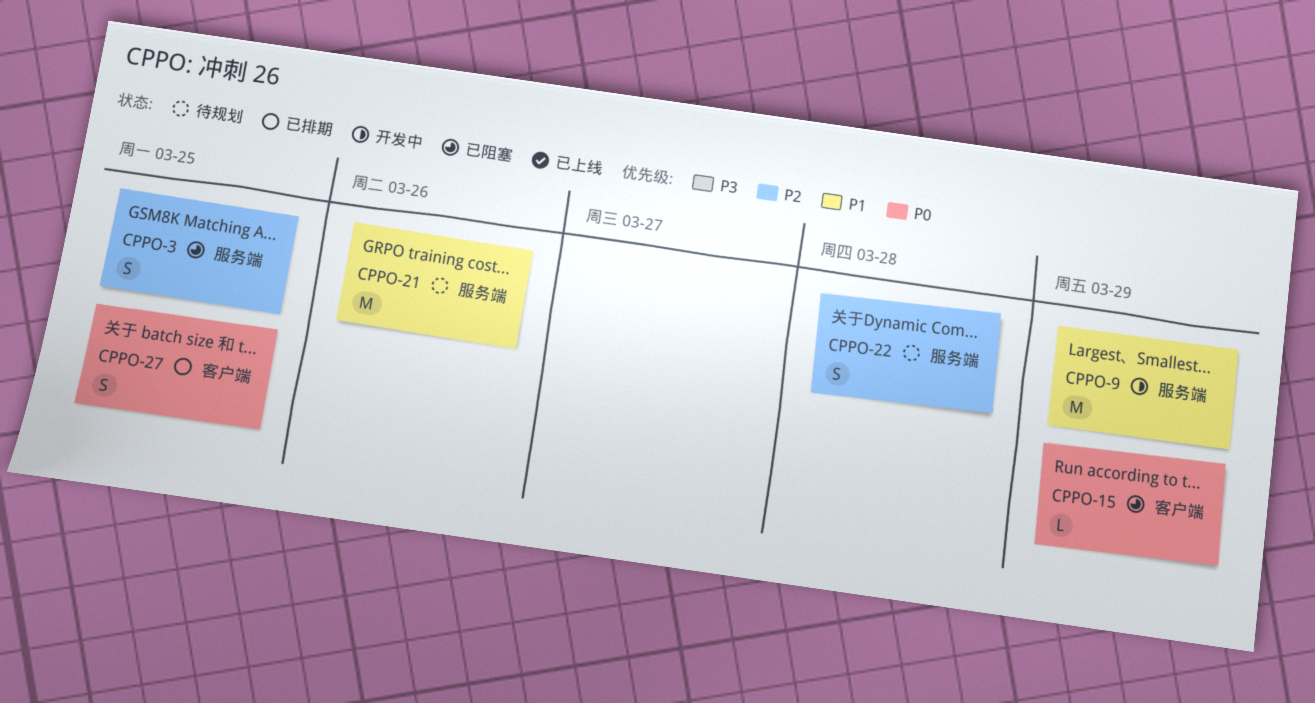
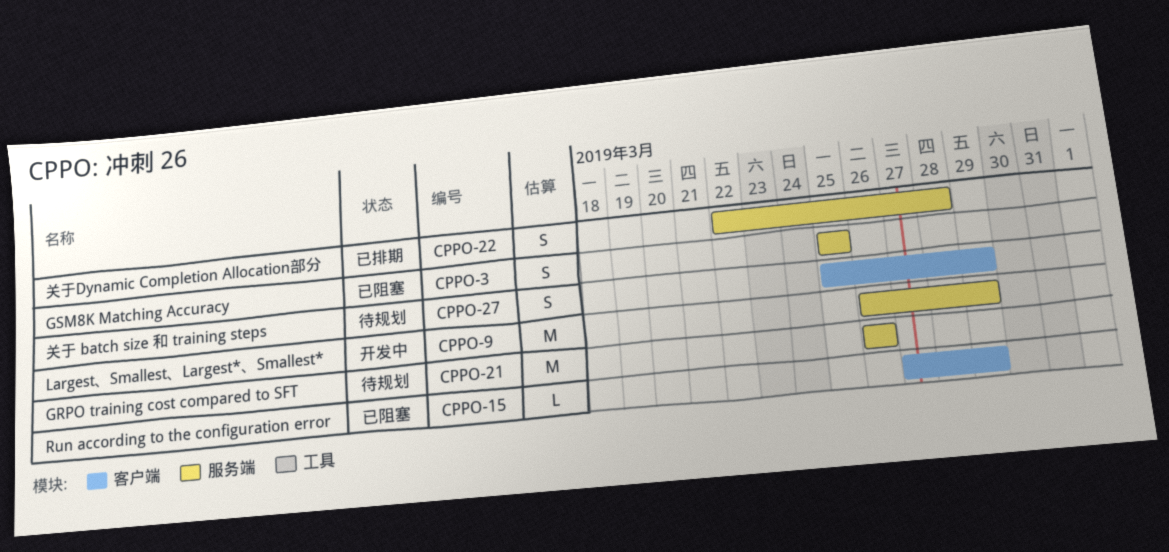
CPPO-22, status: 待规划 -> 已排期
CPPO-27, status: 已排期 -> 待规划
CPPO-27, due: Mar 25 -> Mar 29

